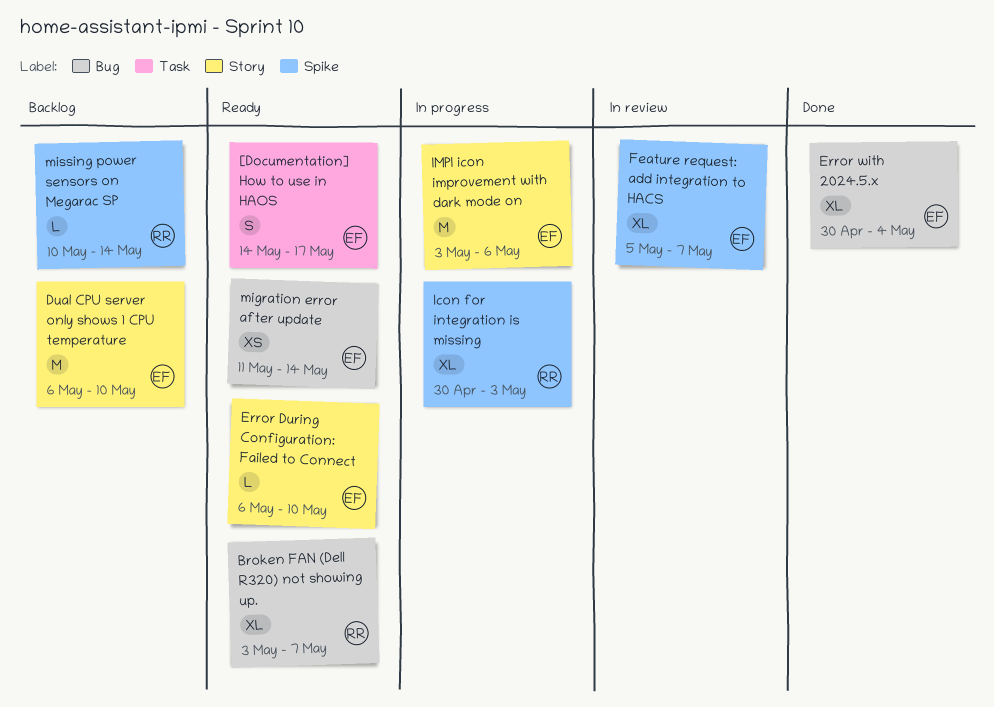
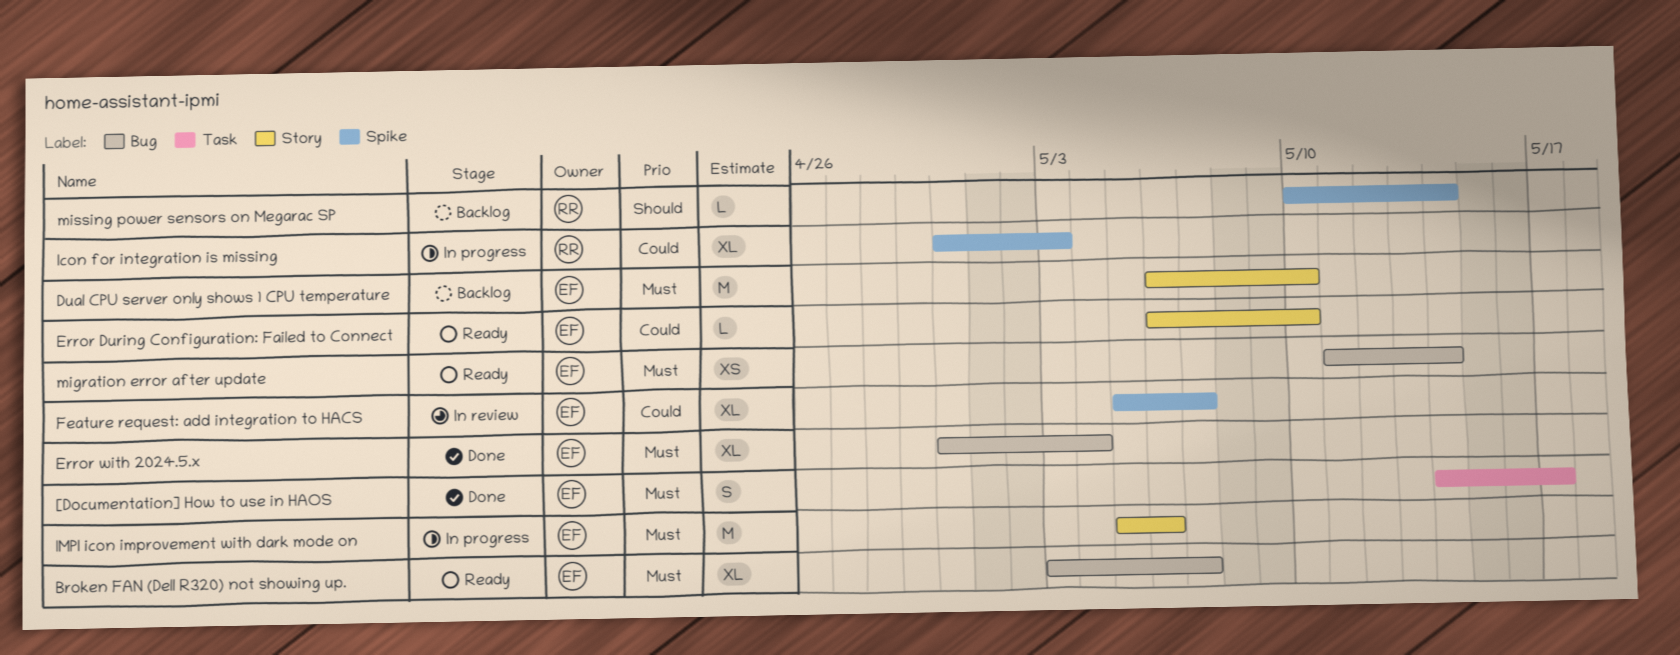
[Documentation] How to use in HAOS, status: Ready -> Done
Broken FAN (Dell R320) not showing up., owner: RR -> EF
IMPI icon improvement with dark mode on, start: May 3 -> May 5

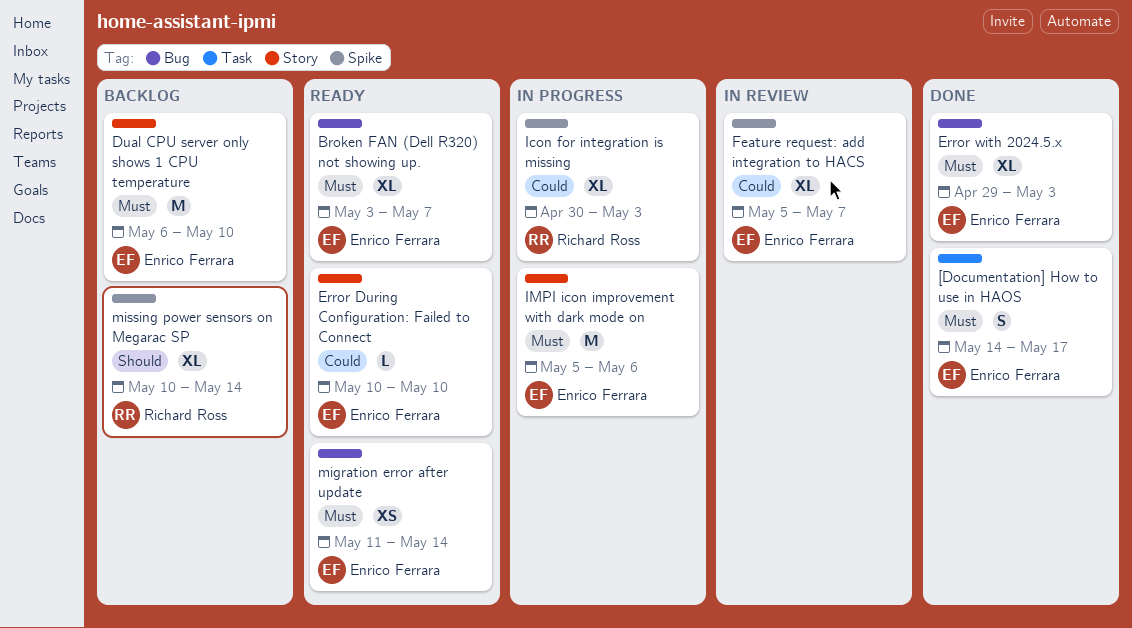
Error During Configuration: Failed to Connect, start: May 6 -> May 10
Error with 2024.5.x, start: Apr 30 -> Apr 29
Error with 2024.5.x, due: May 4 -> May 3
missing power sensors on Megarac SP, estimate: L -> XL

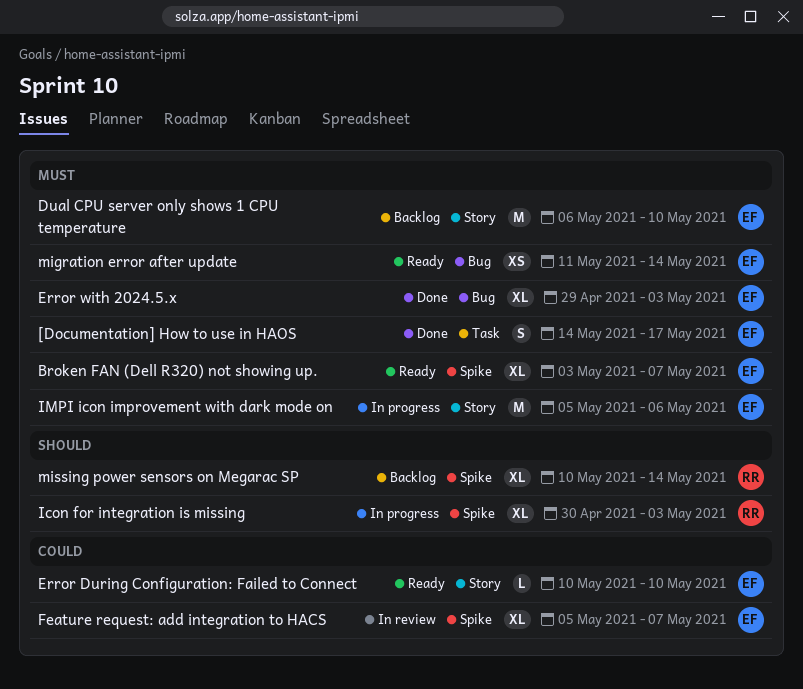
Broken FAN (Dell R320) not showing up., label: Bug -> Spike
Icon for integration is missing, priority: Could -> Should

